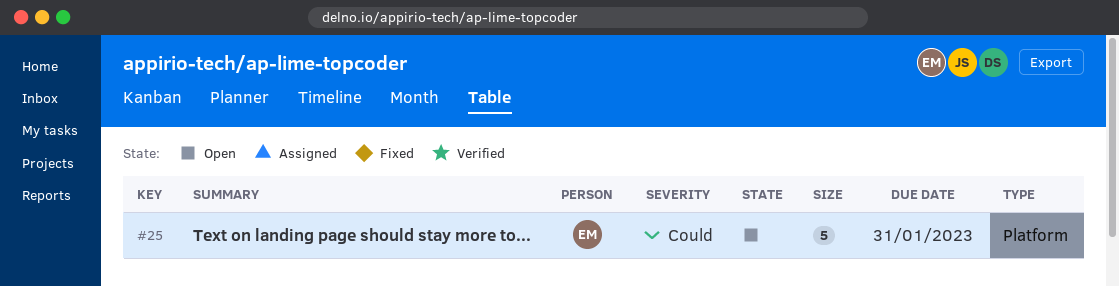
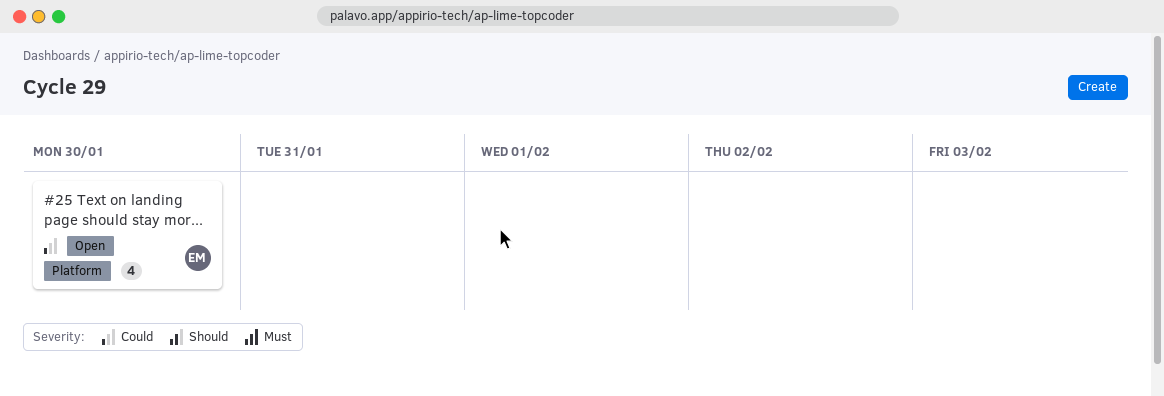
#25, estimate: 5 -> 4
#25, due: Jan 31 -> Jan 30

